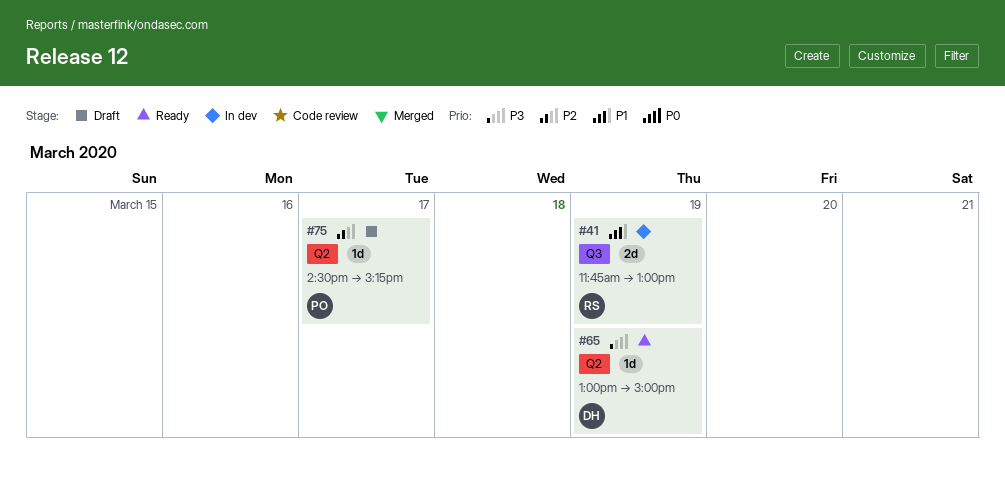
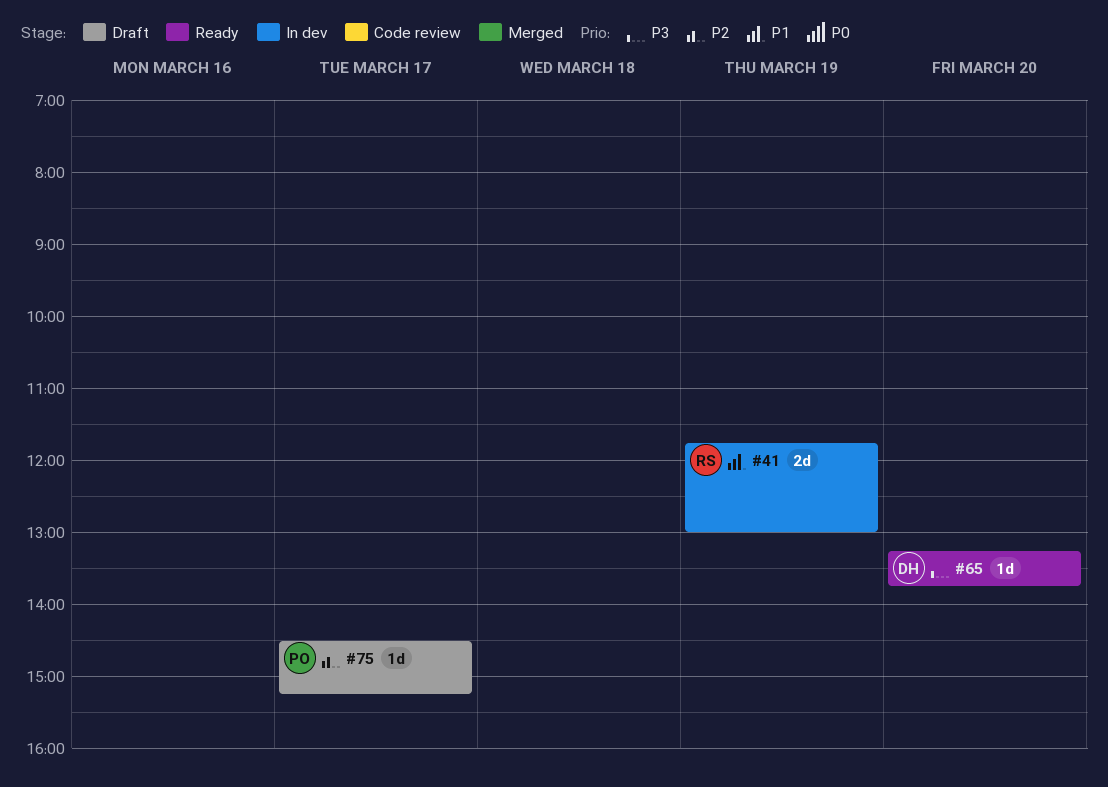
#65, day: Mar 19 -> Mar 20
#65, begins: 13:00 -> 13:15
#65, ends: 15:00 -> 13:45

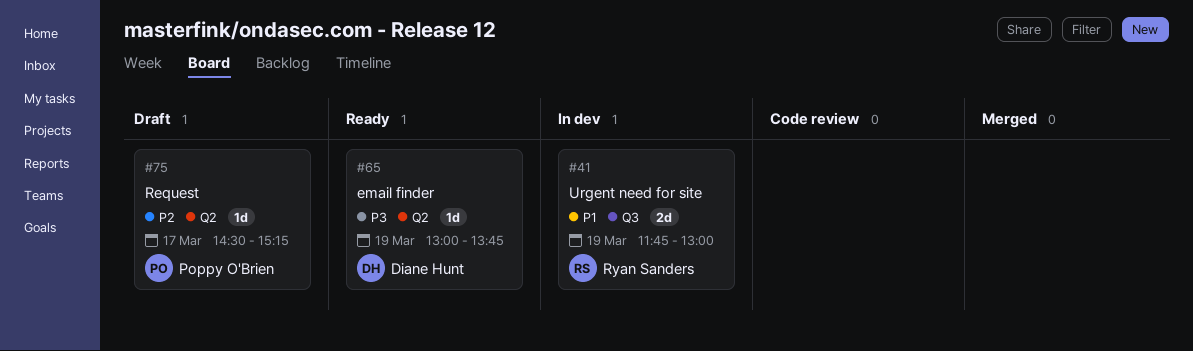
#65, day: Mar 20 -> Mar 19
#65, begins: 13:15 -> 13:00

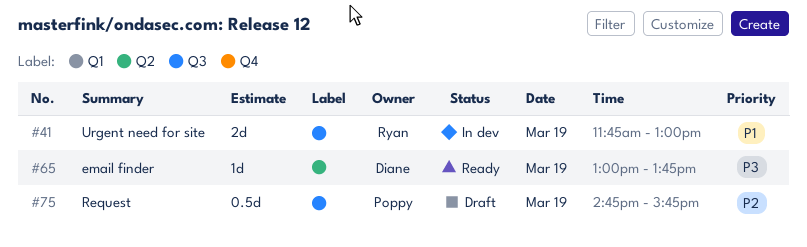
#75, label: Q2 -> Q3
#75, estimate: 1d -> 0.5d
#75, day: Mar 17 -> Mar 19
#75, begins: 14:30 -> 14:45
#75, ends: 15:15 -> 15:45

